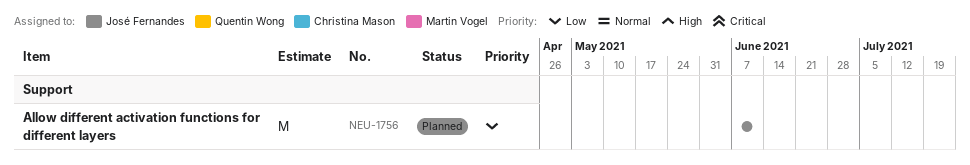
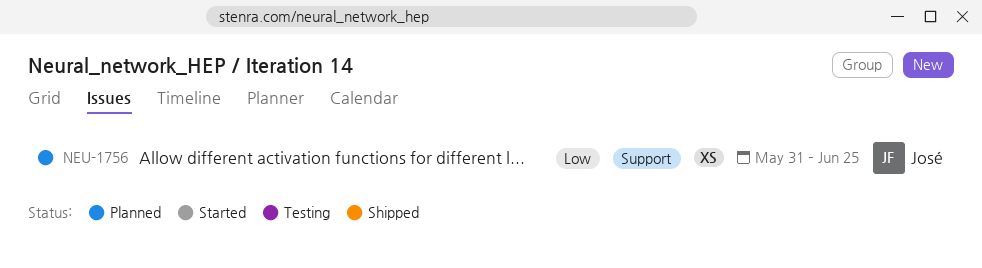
NEU-1756, estimate: M -> XS
NEU-1756, start: Jun 7 -> May 31
NEU-1756, due: Jun 11 -> Jun 25

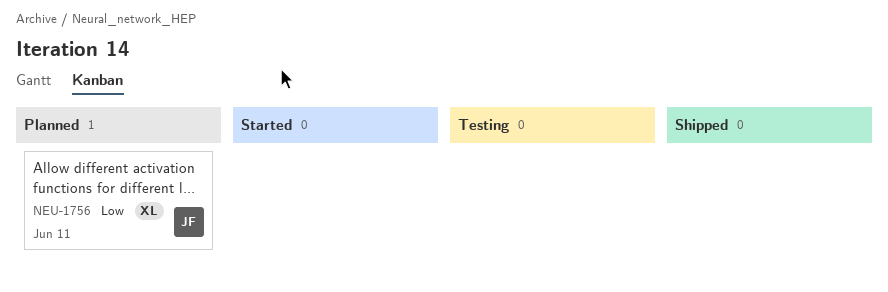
NEU-1756, estimate: XS -> XL
NEU-1756, due: Jun 25 -> Jun 11

